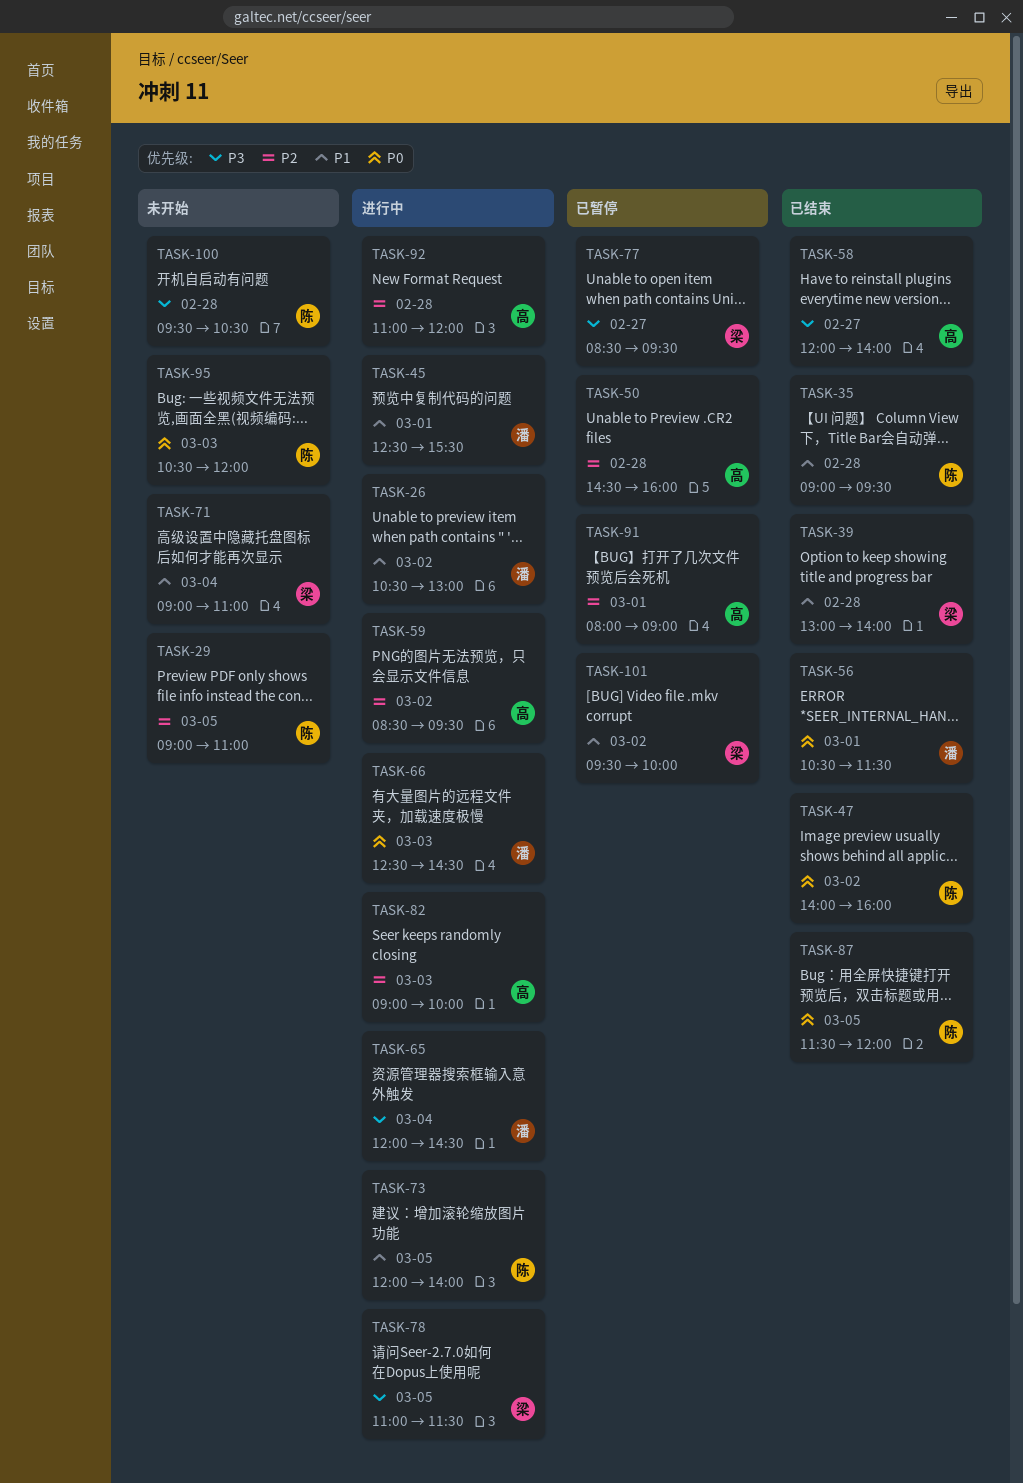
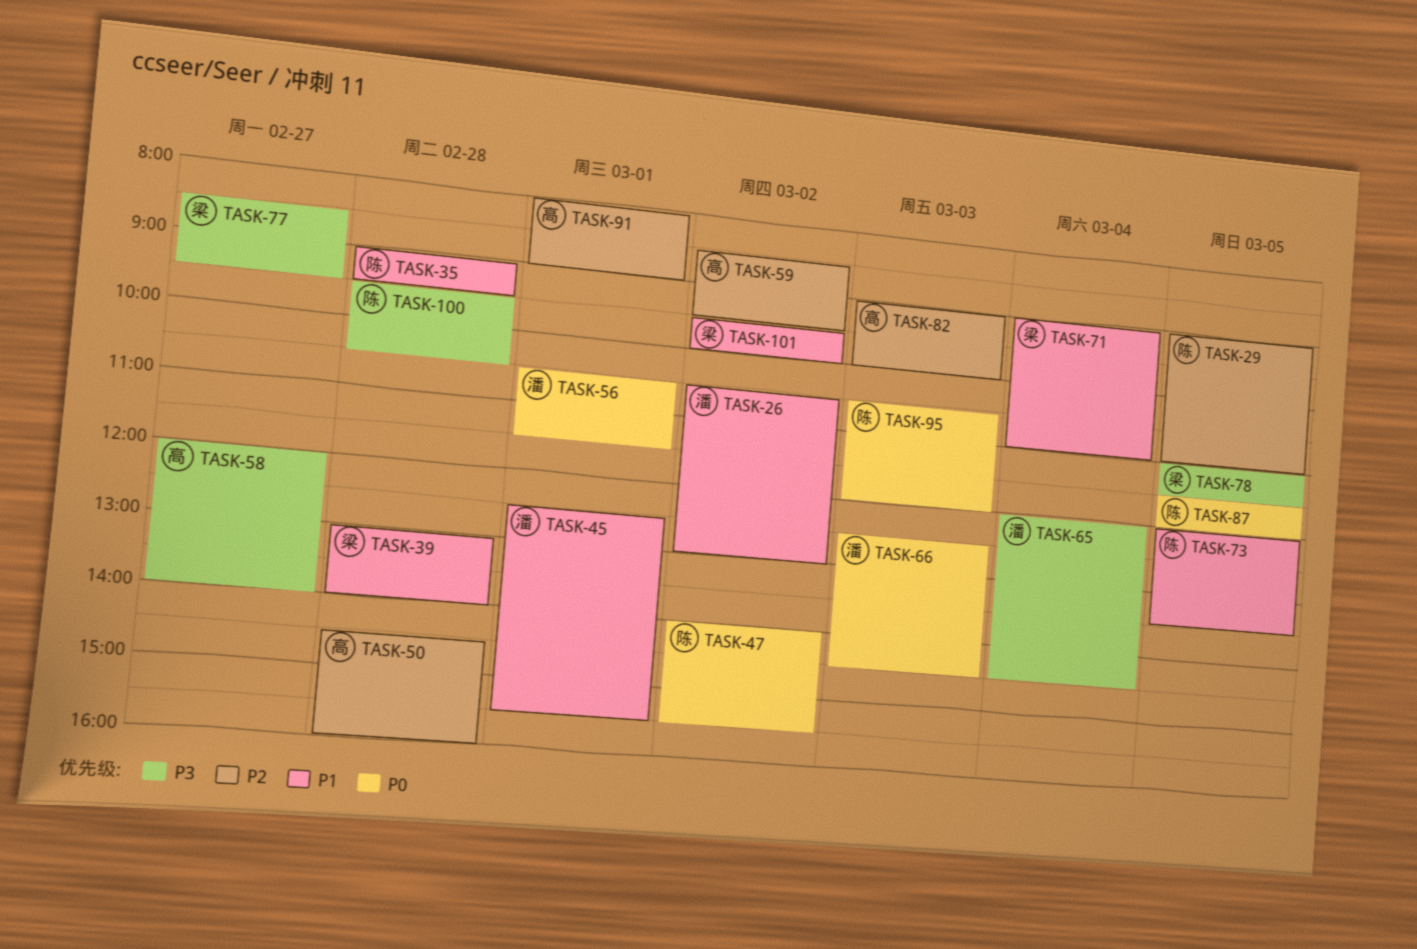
TASK-47, ends: 16:00 -> 15:30
TASK-73, ends: 14:00 -> 13:30
TASK-92: present -> none

